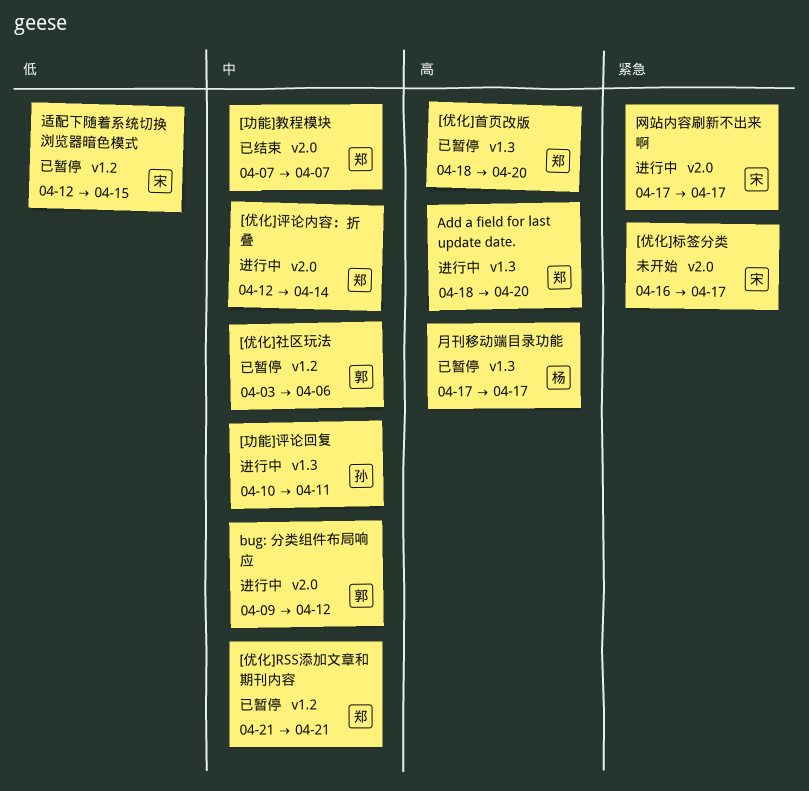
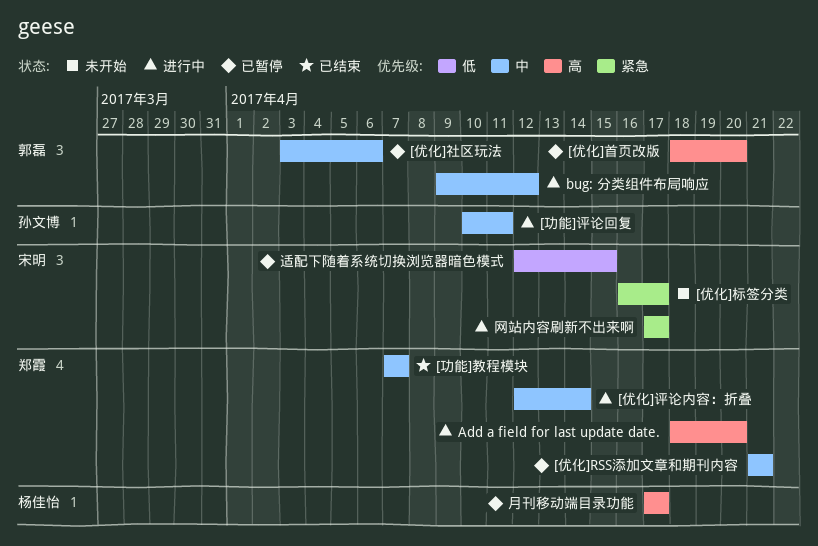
[优化]首页改版, owner: 郑霞 -> 郭磊

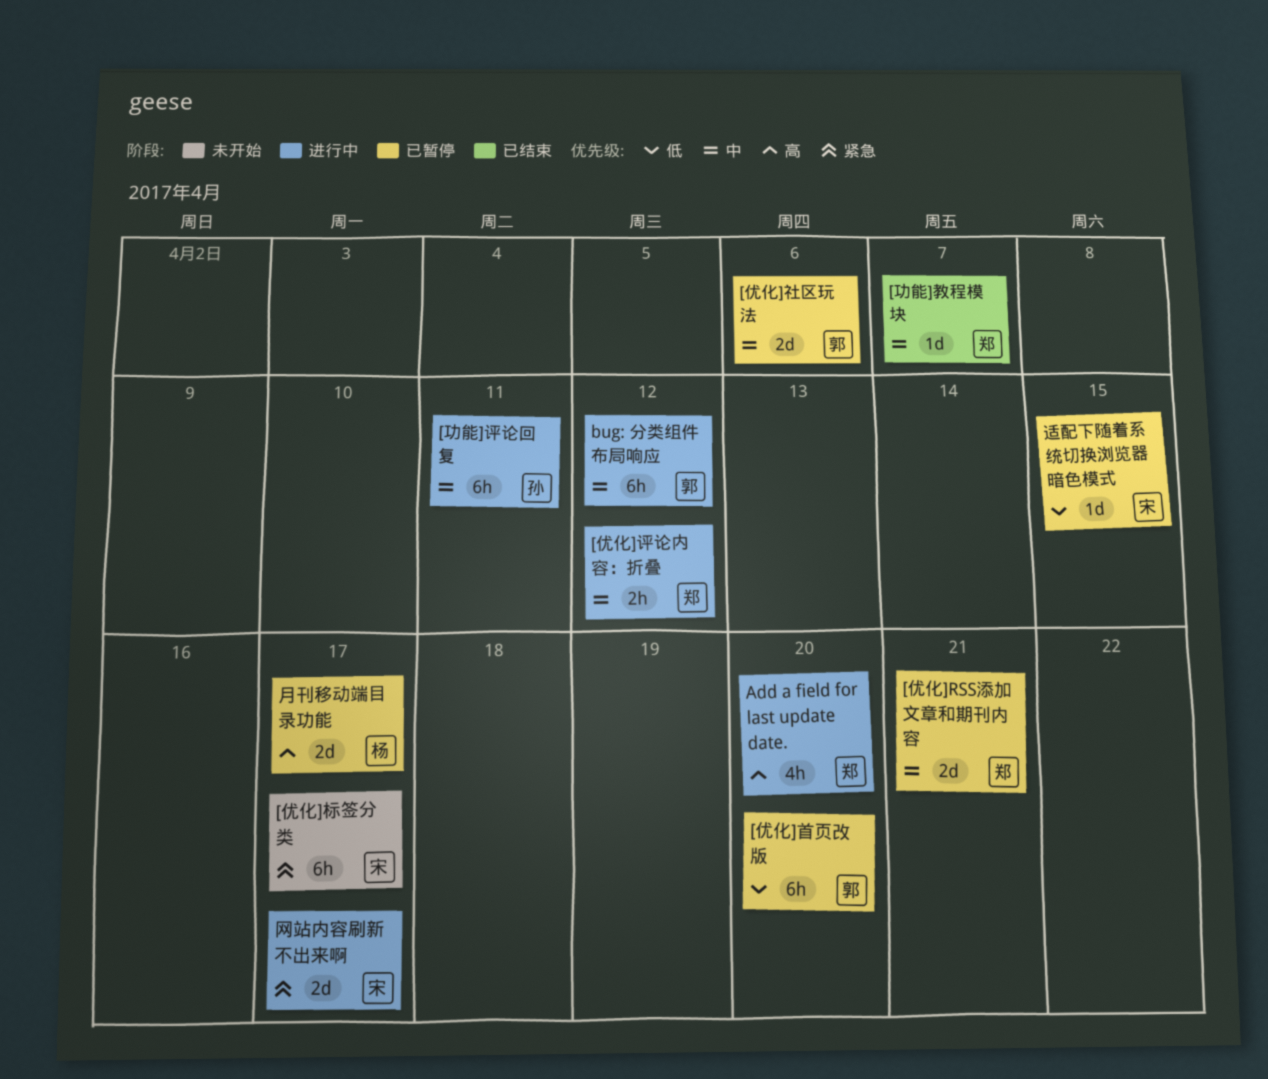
[优化]评论内容：折叠, due: Apr 14 -> Apr 12
[优化]首页改版, priority: 高 -> 低

